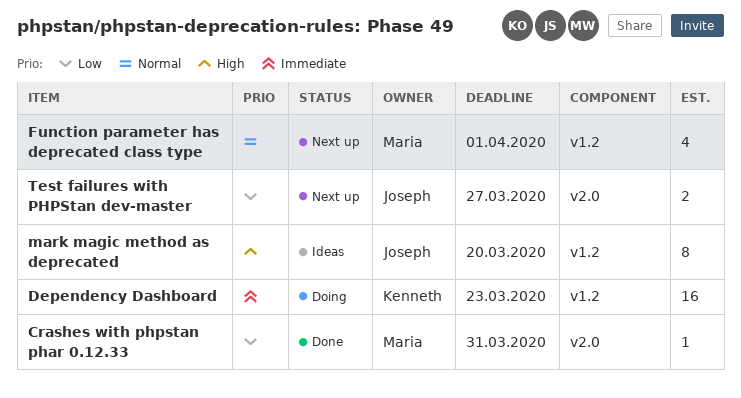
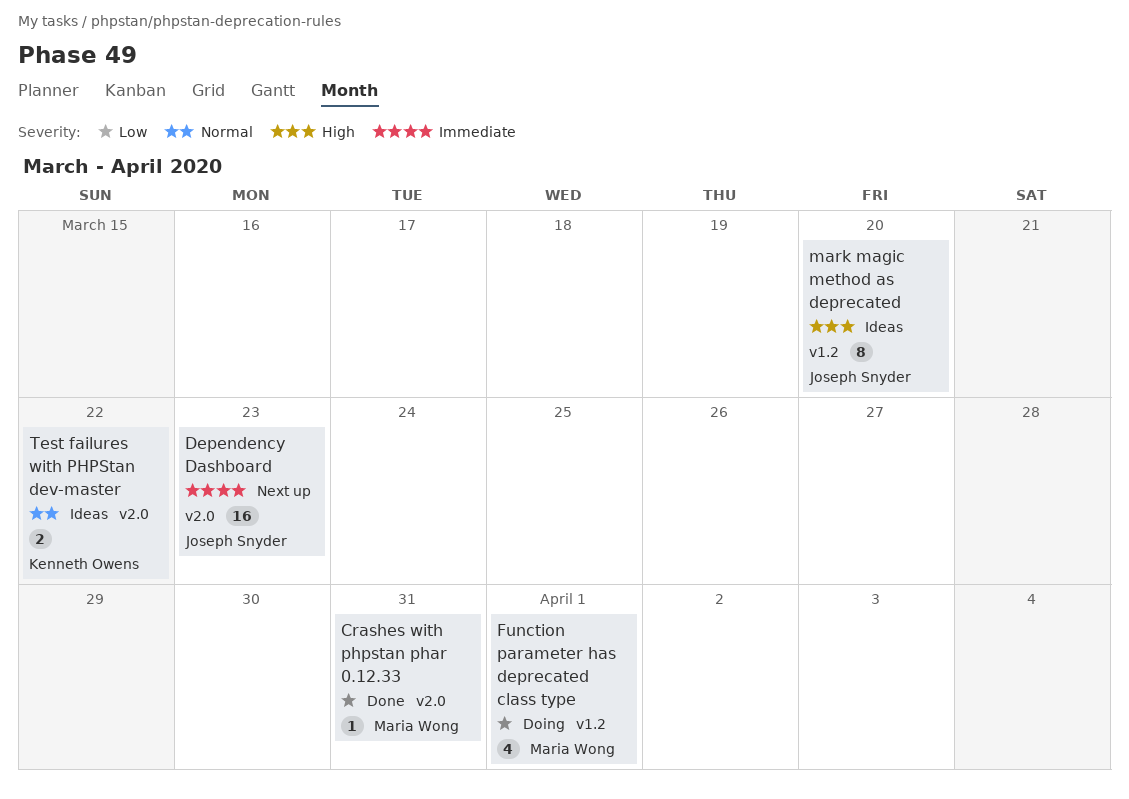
Dependency Dashboard, status: Doing -> Next up
Dependency Dashboard, owner: Kenneth Owens -> Joseph Snyder
Dependency Dashboard, label: v1.2 -> v2.0
Function parameter has deprecated class type, status: Next up -> Doing
Function parameter has deprecated class type, priority: Normal -> Low
Test failures with PHPStan dev-master, status: Next up -> Ideas
Test failures with PHPStan dev-master, owner: Joseph Snyder -> Kenneth Owens
Test failures with PHPStan dev-master, priority: Low -> Normal
Test failures with PHPStan dev-master, due: Mar 27 -> Mar 22

